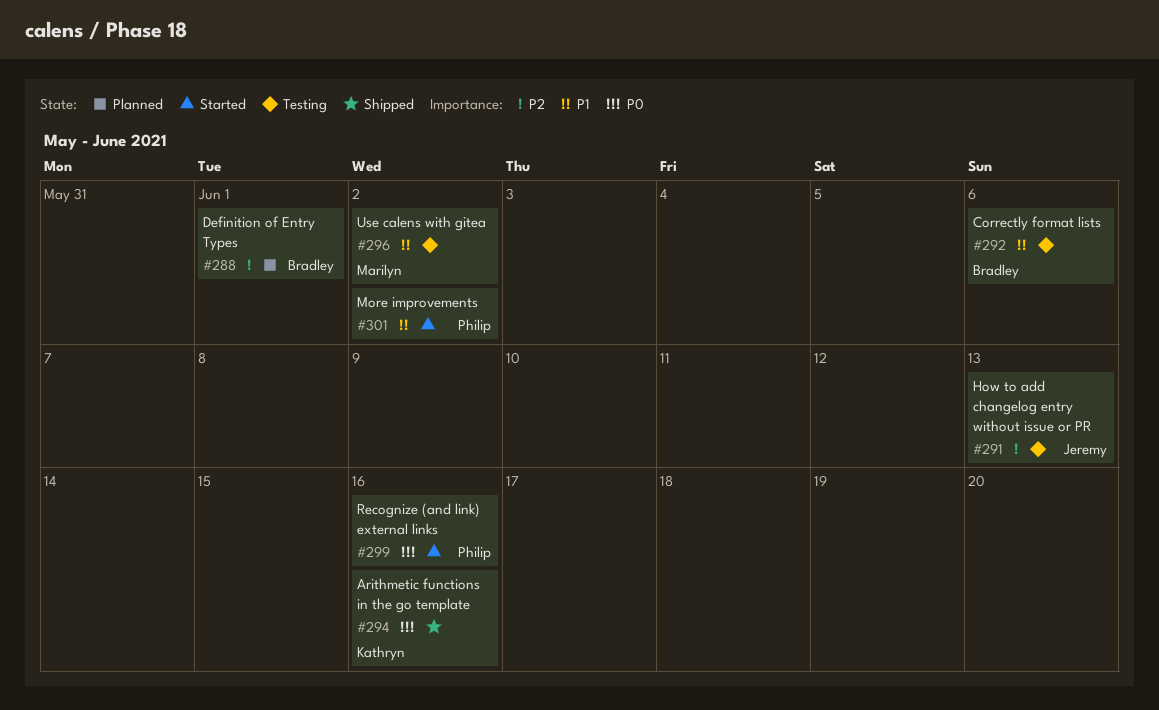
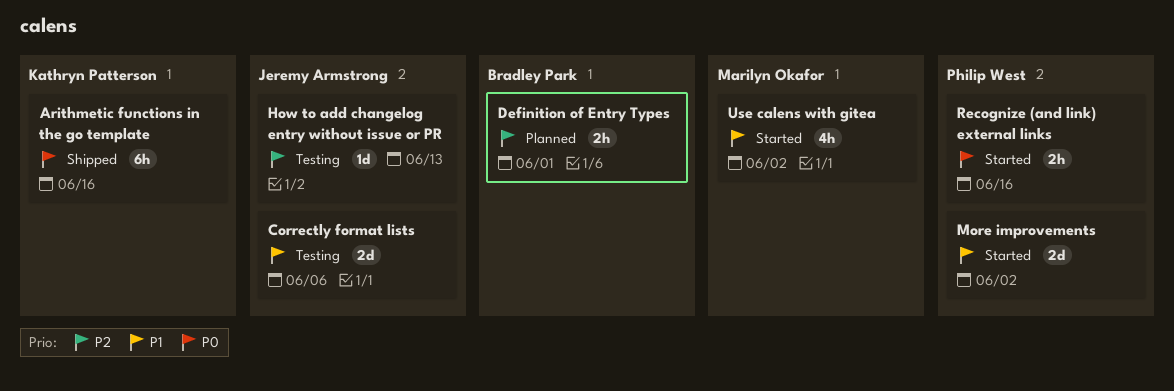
Correctly format lists, owner: Bradley Park -> Jeremy Armstrong
Use calens with gitea, status: Testing -> Started

